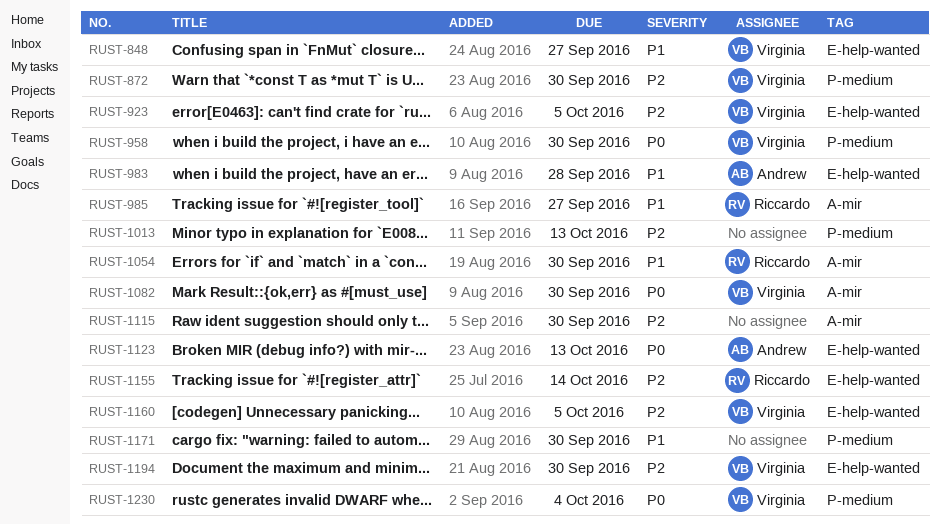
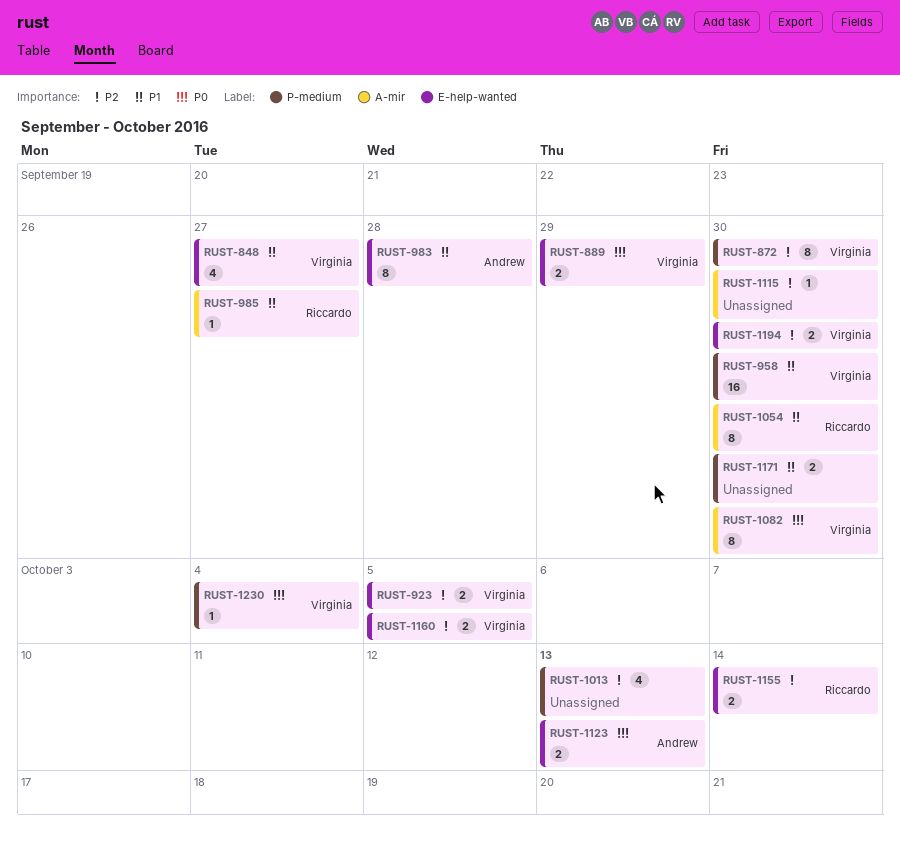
RUST-889: none -> present
RUST-958, priority: P0 -> P1

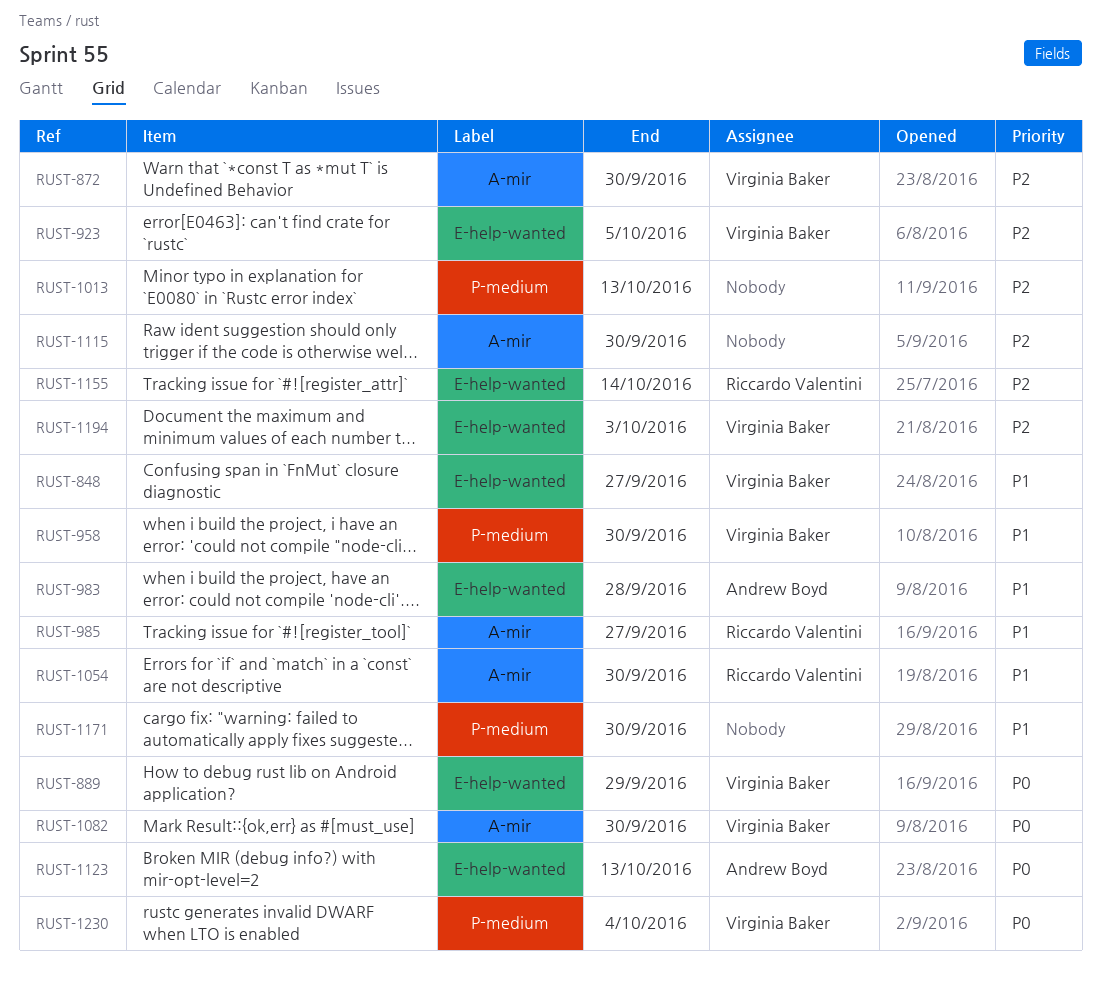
RUST-872, label: P-medium -> A-mir
RUST-1160: present -> none
RUST-1194, due: Sep 30 -> Oct 3

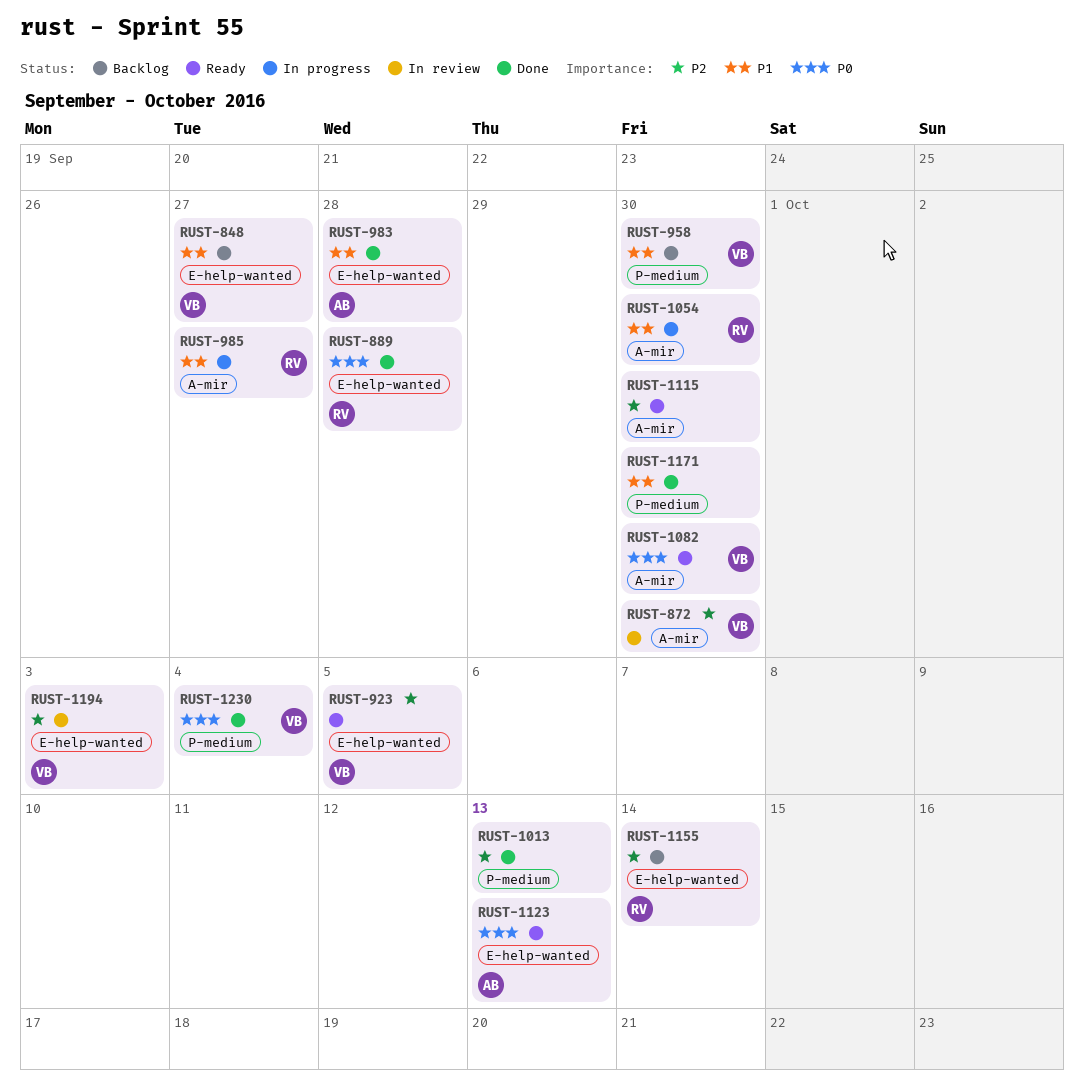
RUST-889, owner: Virginia Baker -> Riccardo Valentini
RUST-889, due: Sep 29 -> Sep 28

